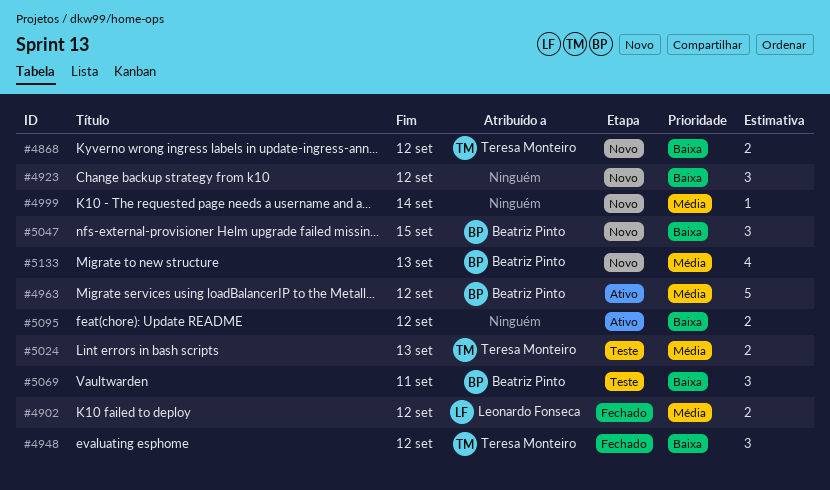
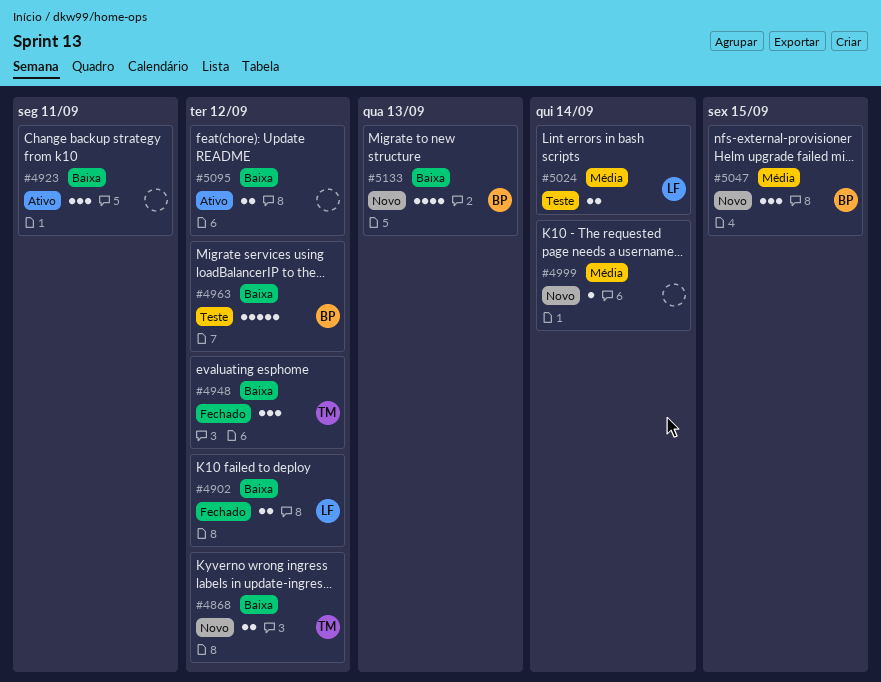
#4902, priority: Média -> Baixa
#4923, status: Novo -> Ativo
#4923, due: Sep 12 -> Sep 11
#4963, status: Ativo -> Teste
#4963, priority: Média -> Baixa
#5024, owner: Teresa Monteiro -> Leonardo Fonseca
#5024, due: Sep 13 -> Sep 14
#5047, priority: Baixa -> Média
#5069: present -> none
#5133, priority: Média -> Baixa

